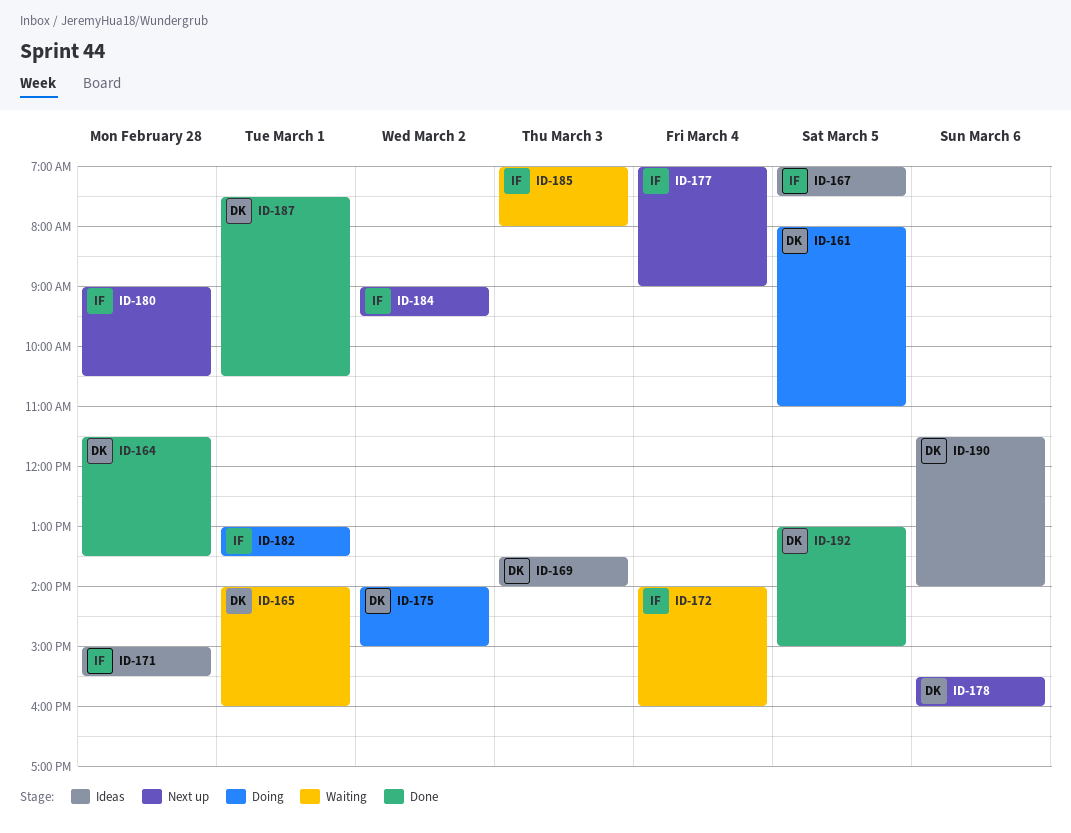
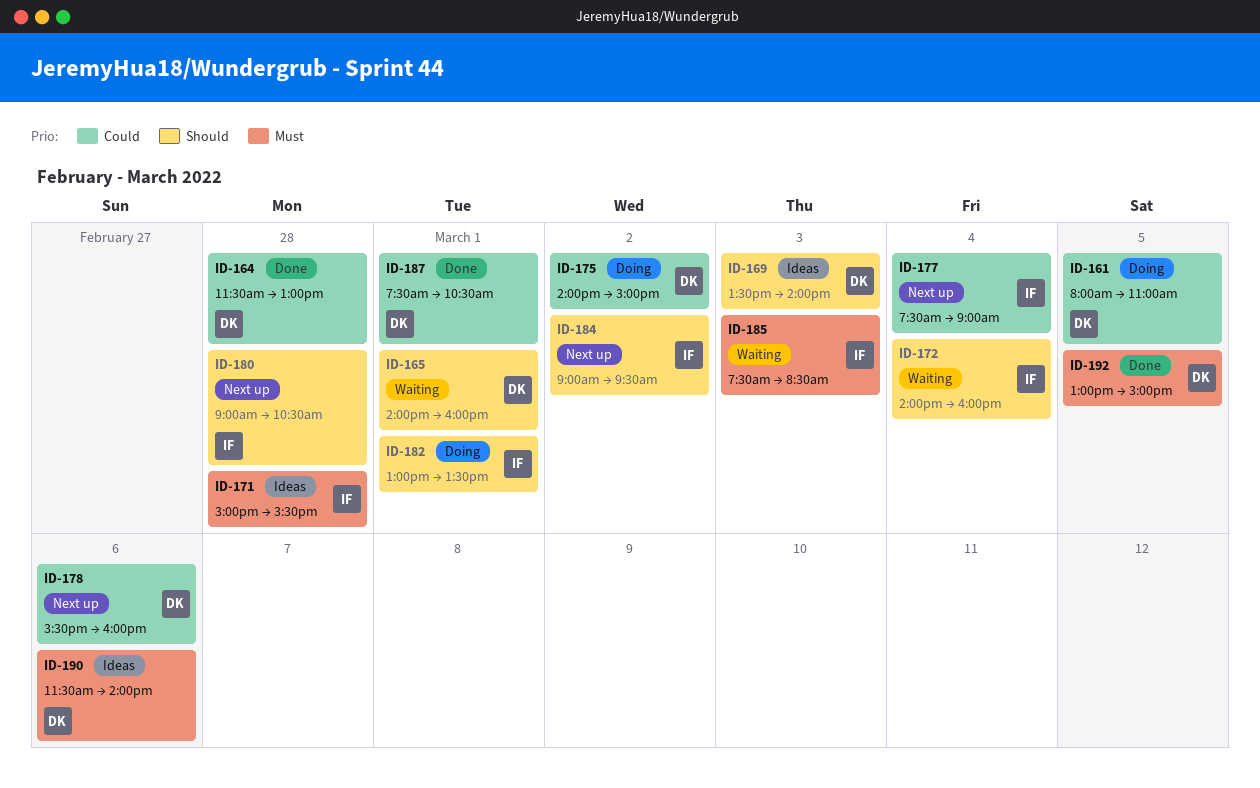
ID-164, ends: 13:30 -> 13:00
ID-167: present -> none
ID-177, begins: 07:00 -> 07:30
ID-185, begins: 07:00 -> 07:30
ID-185, ends: 08:00 -> 08:30

